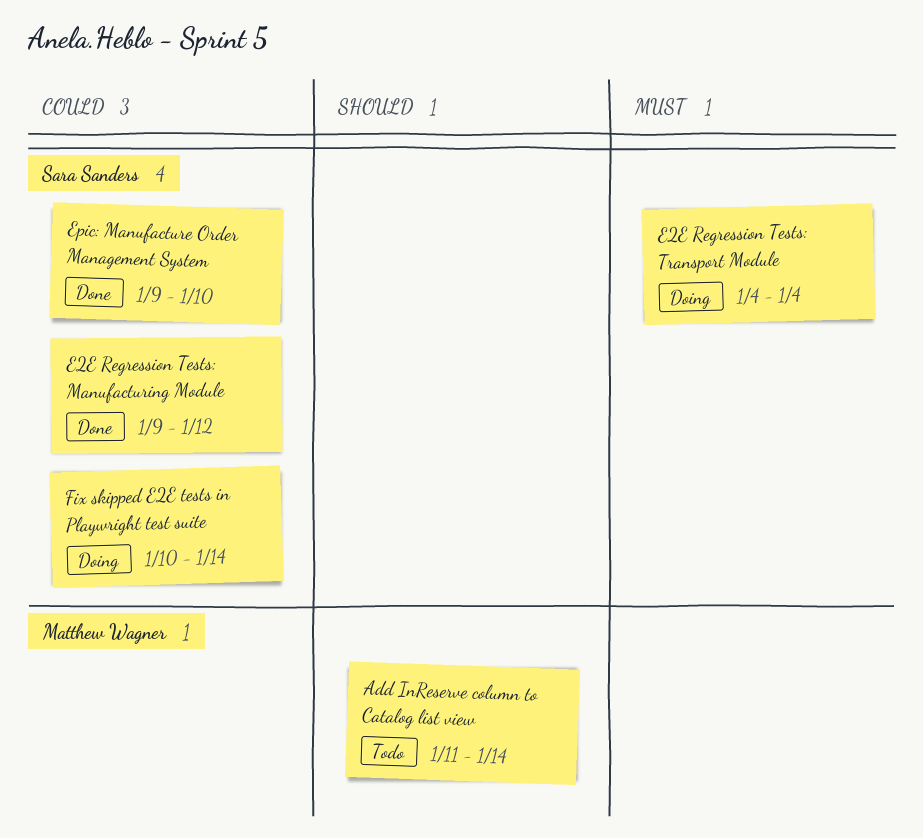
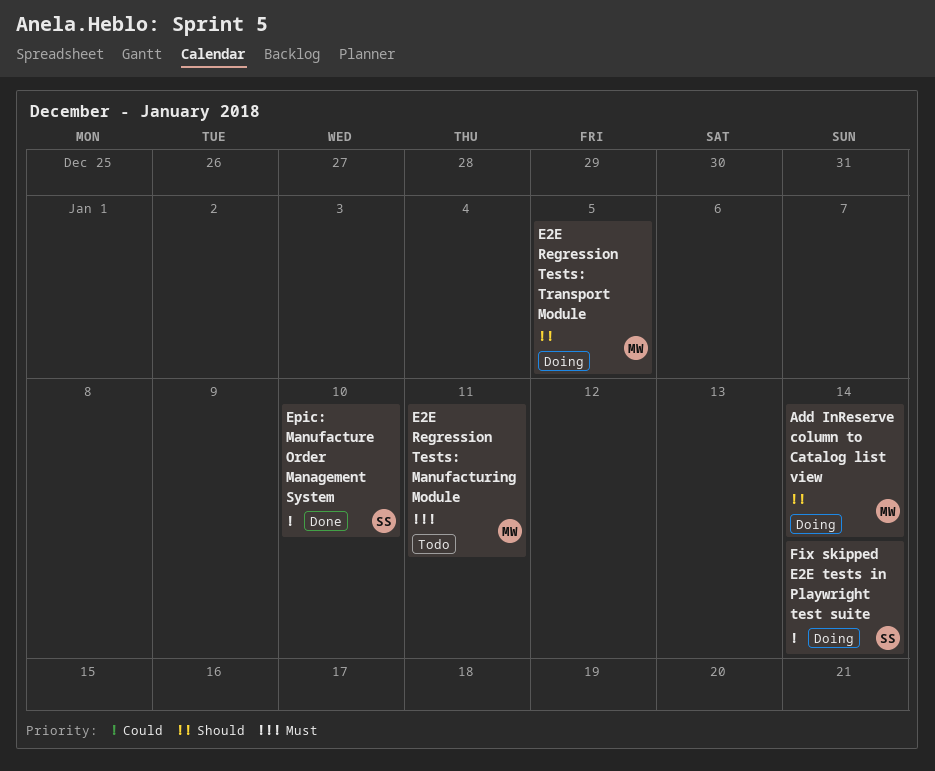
Add InReserve column to Catalog list view, status: Todo -> Doing
E2E Regression Tests: Manufacturing Module, status: Done -> Todo
E2E Regression Tests: Manufacturing Module, owner: Sara Sanders -> Matthew Wagner
E2E Regression Tests: Manufacturing Module, priority: Could -> Must
E2E Regression Tests: Manufacturing Module, due: Jan 12 -> Jan 11
E2E Regression Tests: Transport Module, owner: Sara Sanders -> Matthew Wagner
E2E Regression Tests: Transport Module, priority: Must -> Should
E2E Regression Tests: Transport Module, due: Jan 4 -> Jan 5

